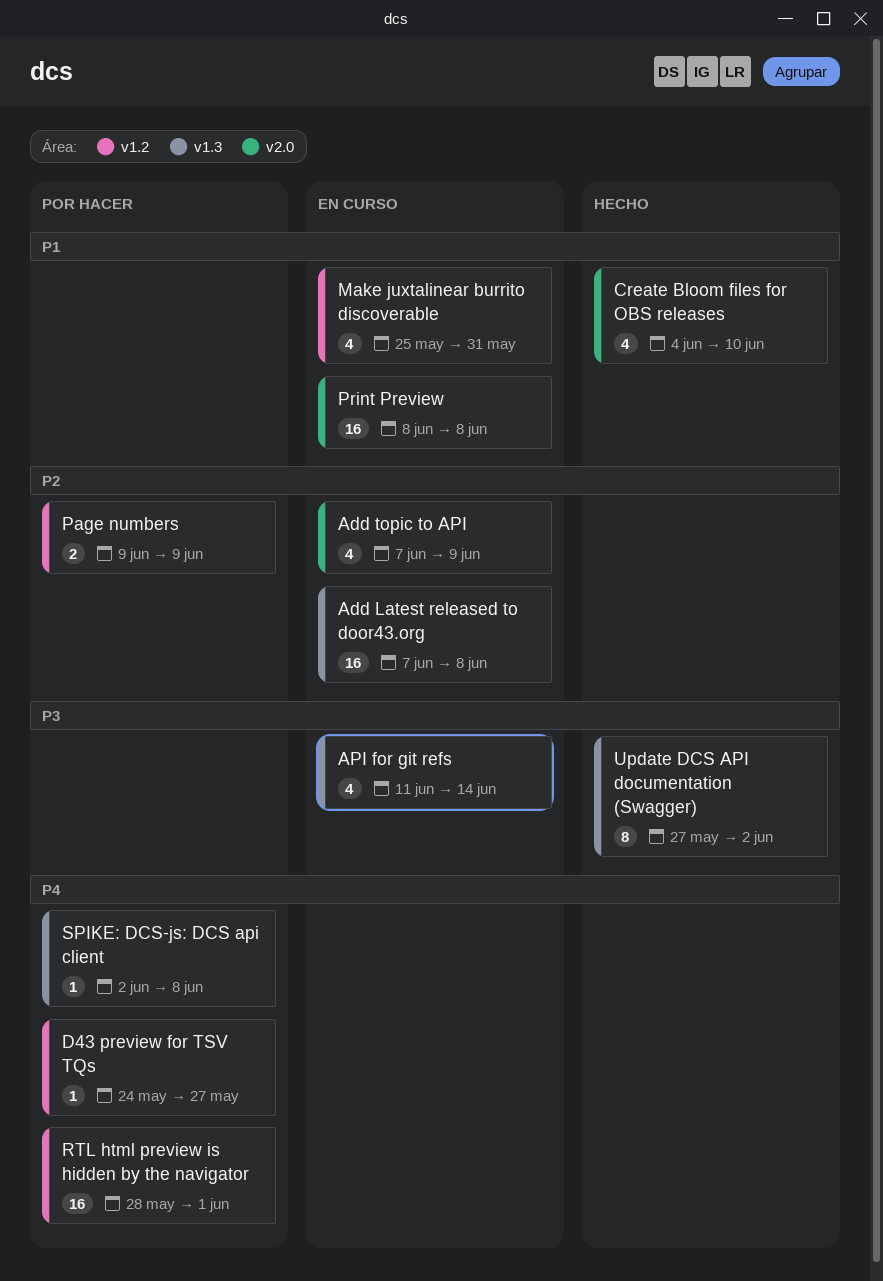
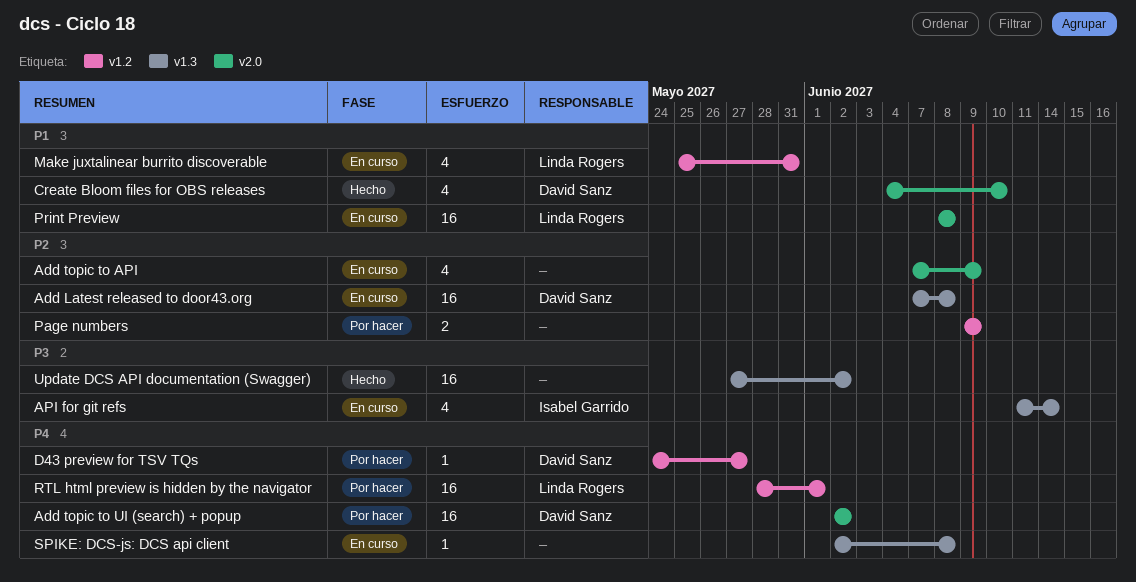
Add topic to UI (search) + popup: none -> present
SPIKE: DCS-js: DCS api client, status: Por hacer -> En curso
Update DCS API documentation (Swagger), estimate: 8 -> 16

